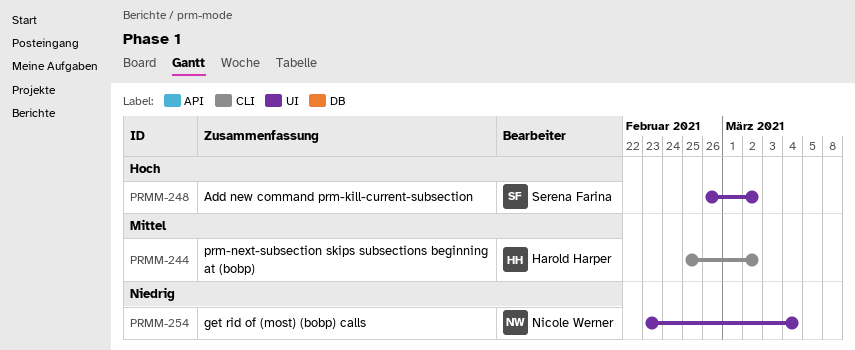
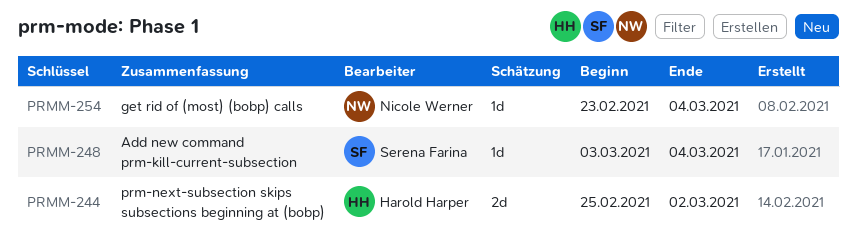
PRMM-248, start: Feb 26 -> Mar 3
PRMM-248, due: Mar 2 -> Mar 4

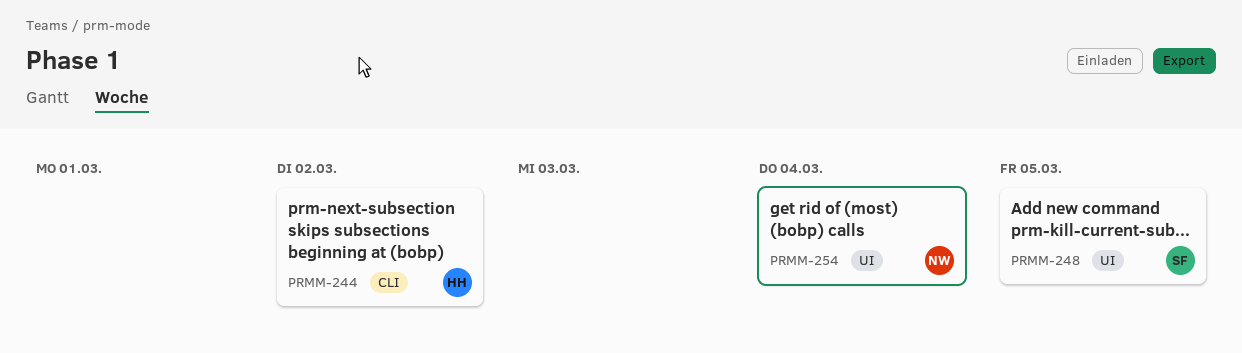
PRMM-248, due: Mar 4 -> Mar 5

